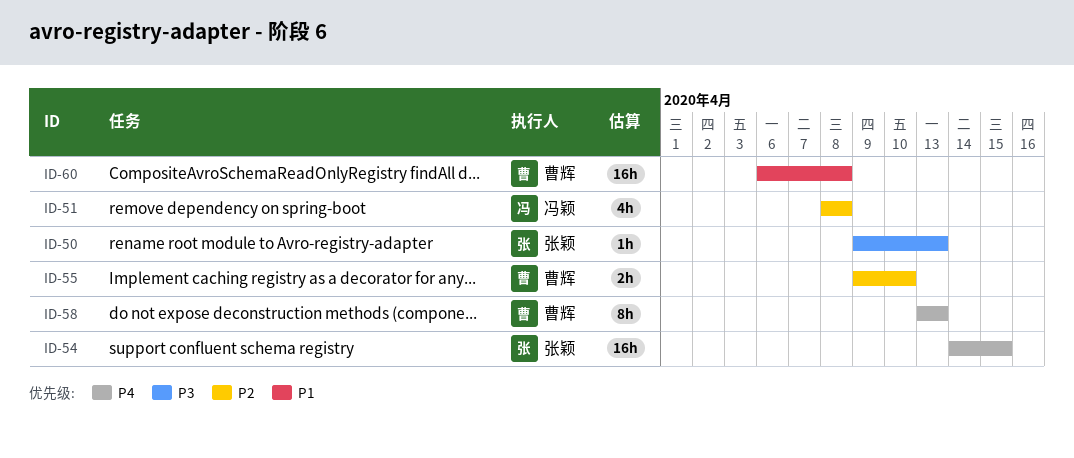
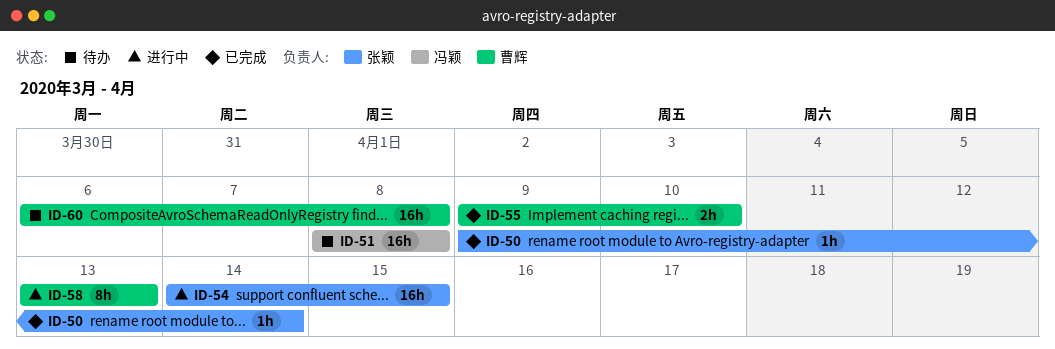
ID-50, due: Apr 13 -> Apr 14
ID-51, estimate: 4h -> 16h

